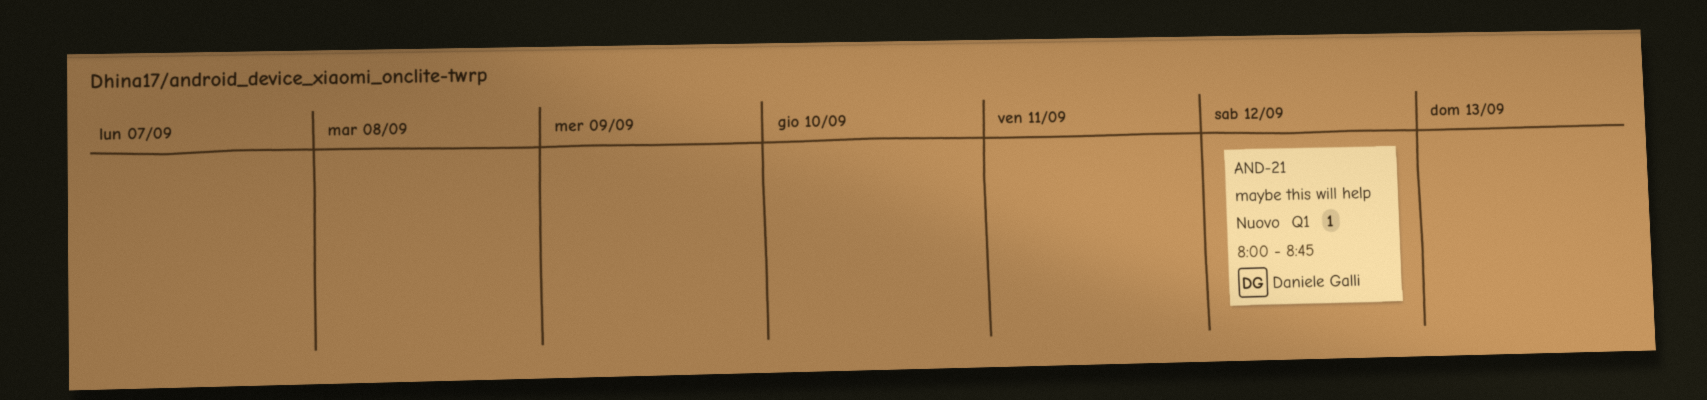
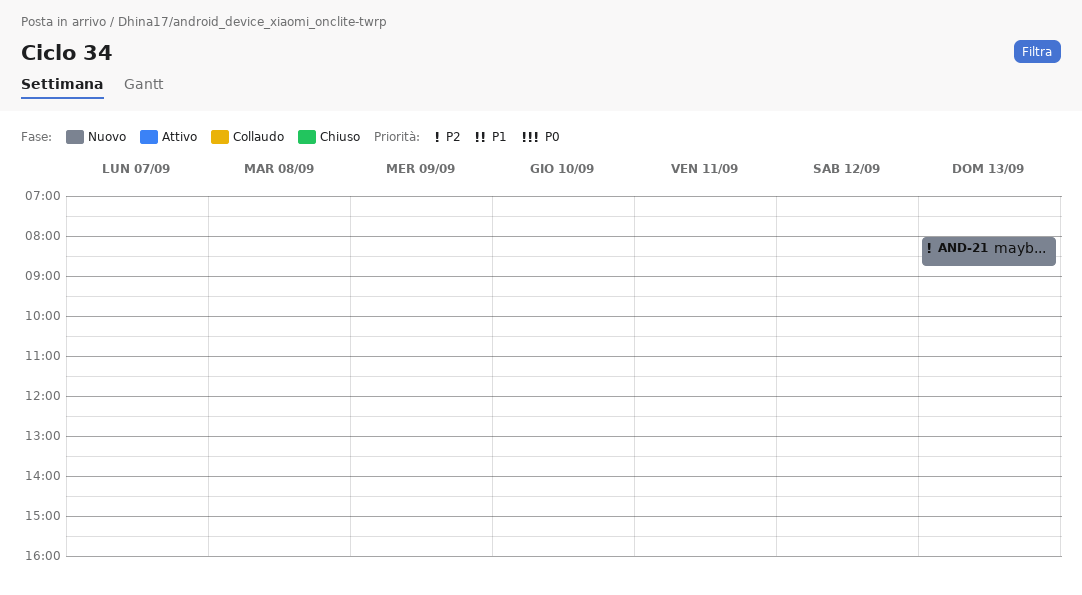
AND-21, day: Sep 12 -> Sep 13

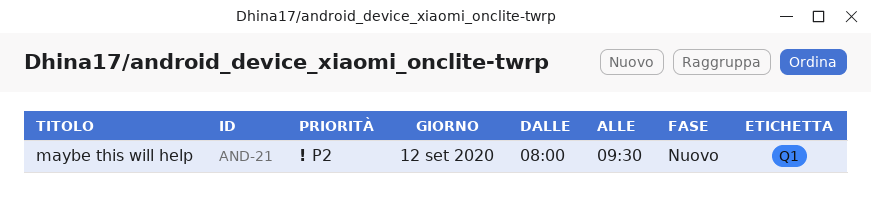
AND-21, day: Sep 13 -> Sep 12
AND-21, ends: 08:45 -> 09:30

